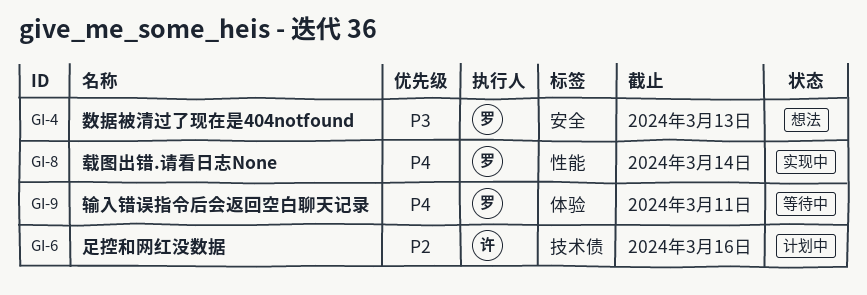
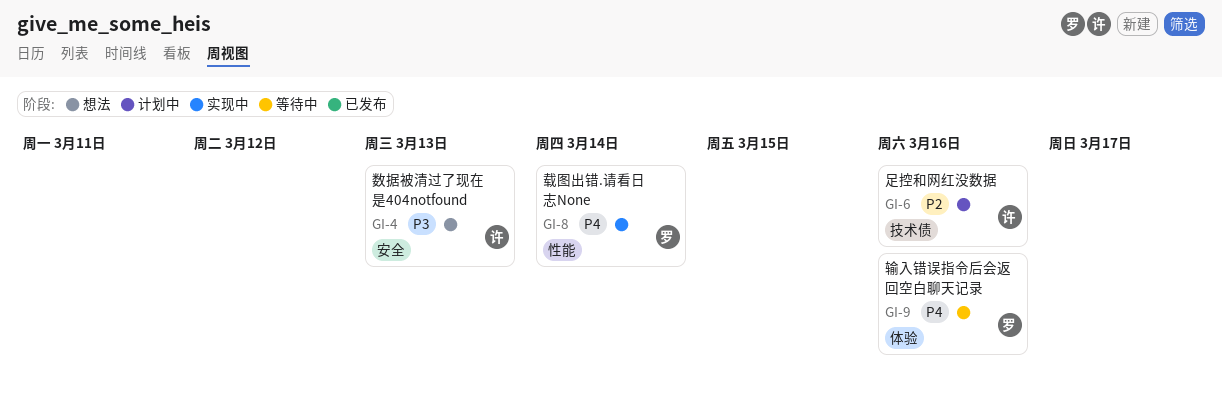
GI-4, owner: 罗 -> 许
GI-9, due: Mar 11 -> Mar 16

